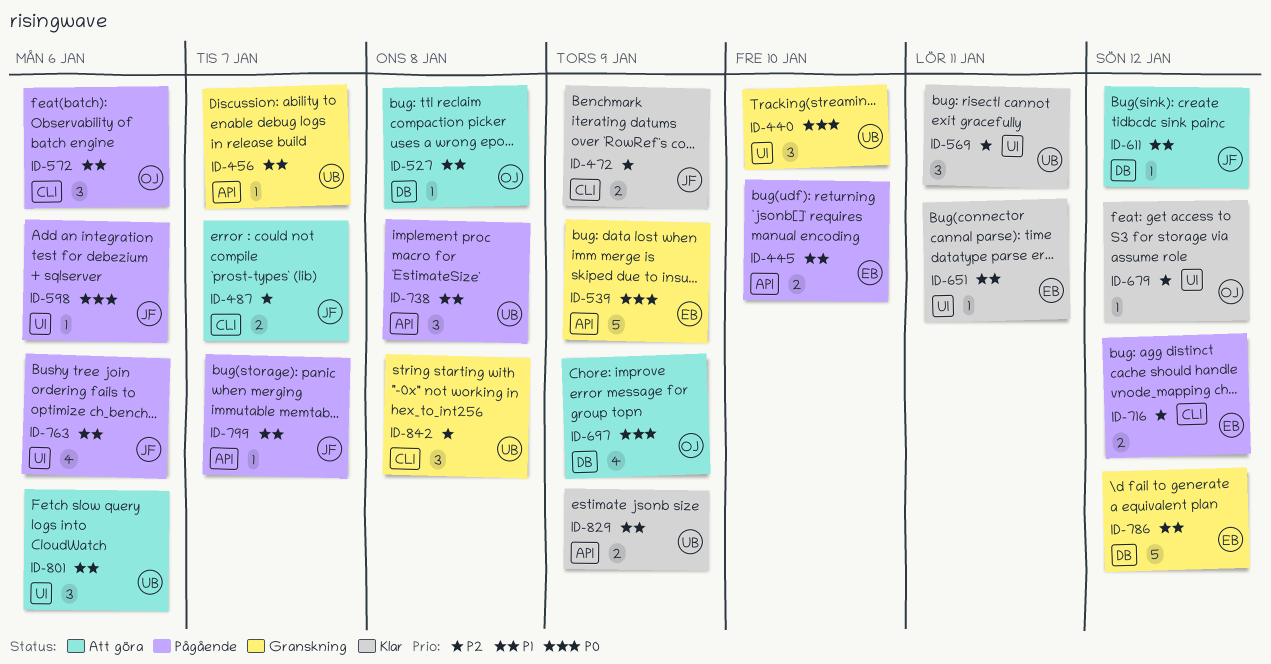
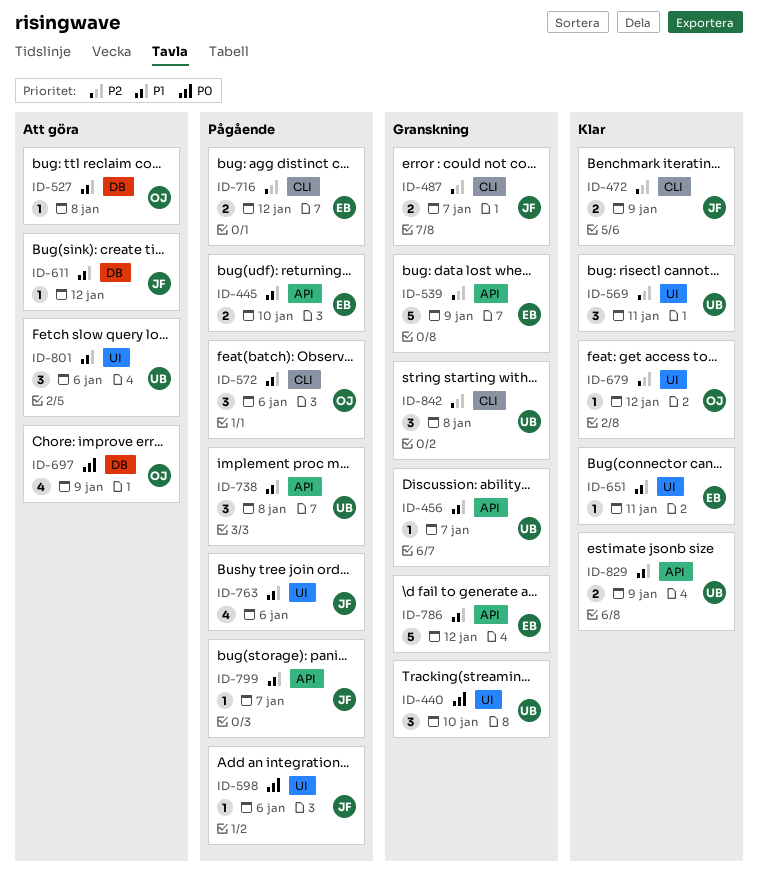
ID-487, status: Att göra -> Granskning
ID-539, priority: P0 -> P2
ID-786, label: DB -> API

